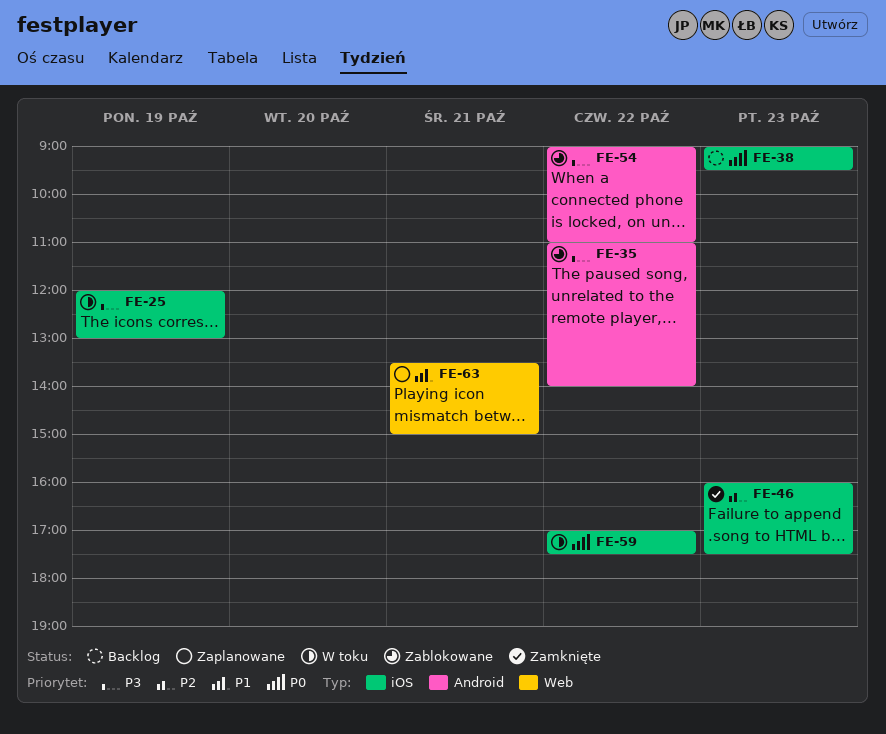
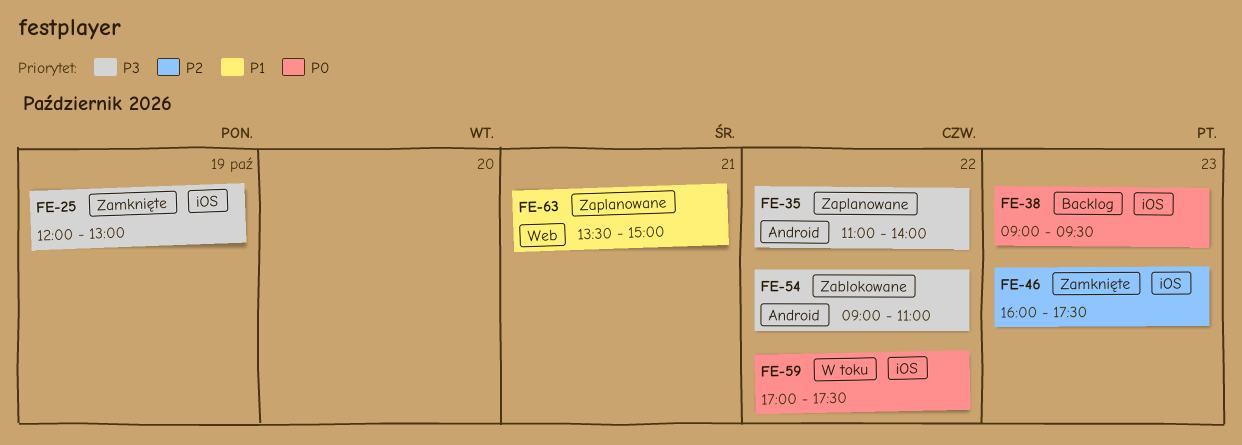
FE-25, status: W toku -> Zamknięte
FE-35, status: Zablokowane -> Zaplanowane

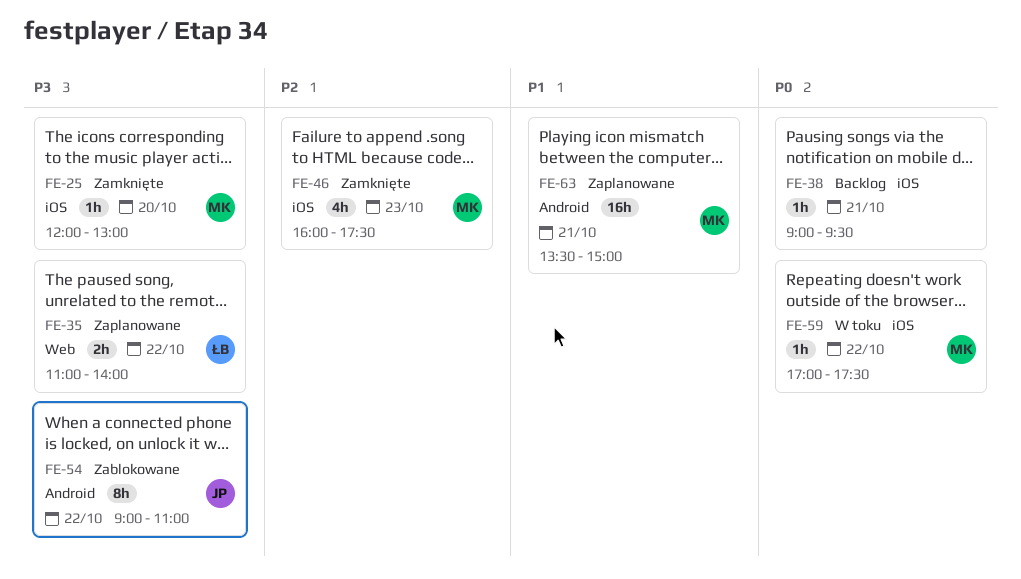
FE-25, day: Oct 19 -> Oct 20
FE-35, label: Android -> Web
FE-38, day: Oct 23 -> Oct 21
FE-63, label: Web -> Android

